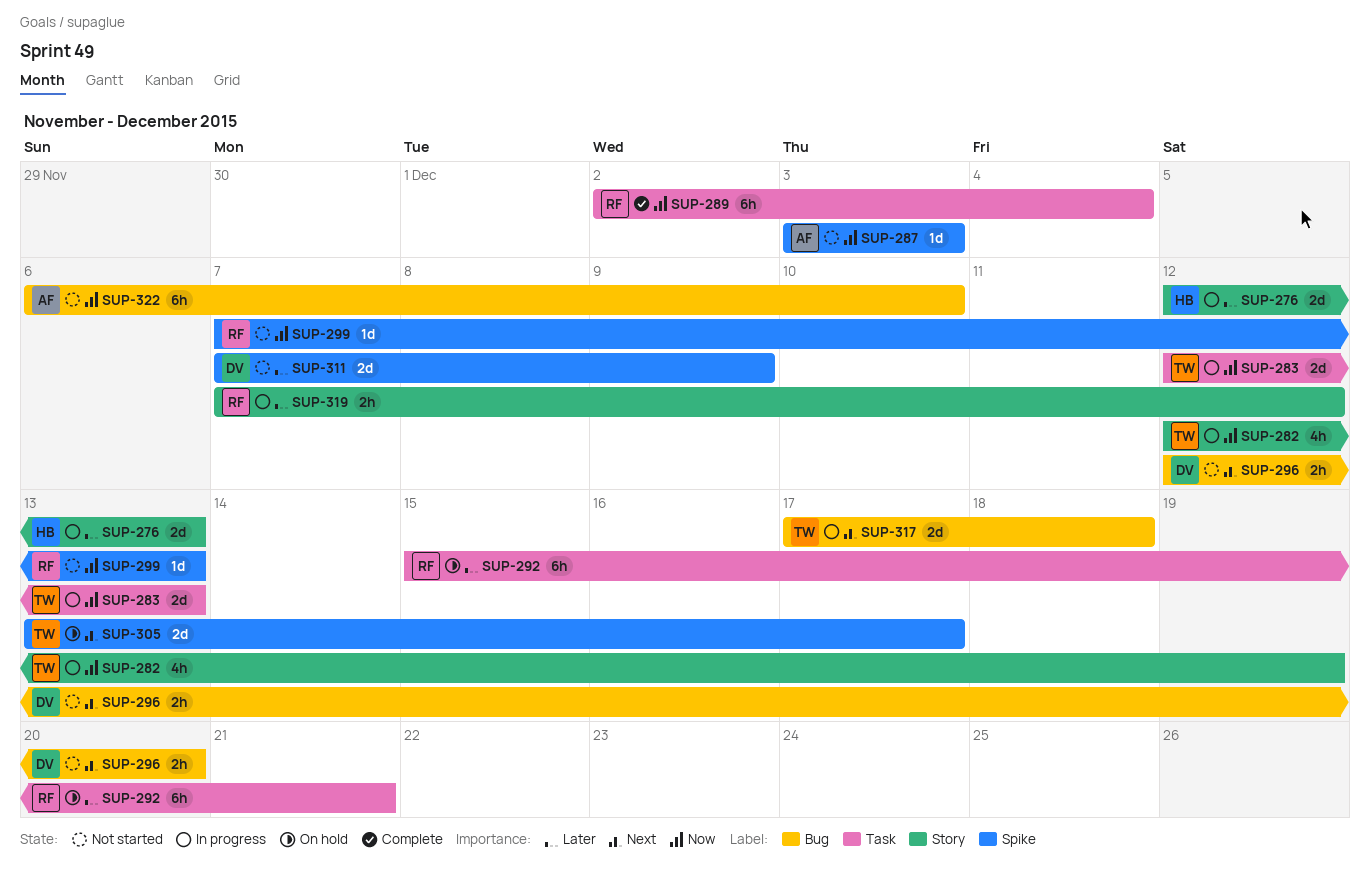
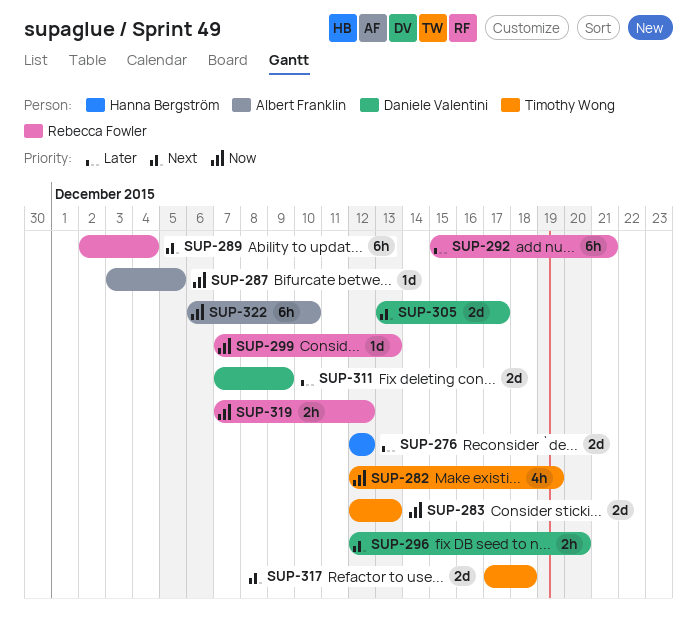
SUP-276, due: Dec 13 -> Dec 12
SUP-287, due: Dec 3 -> Dec 5
SUP-289, priority: Now -> Next
SUP-305, owner: Timothy Wong -> Daniele Valentini
SUP-319, priority: Later -> Now

